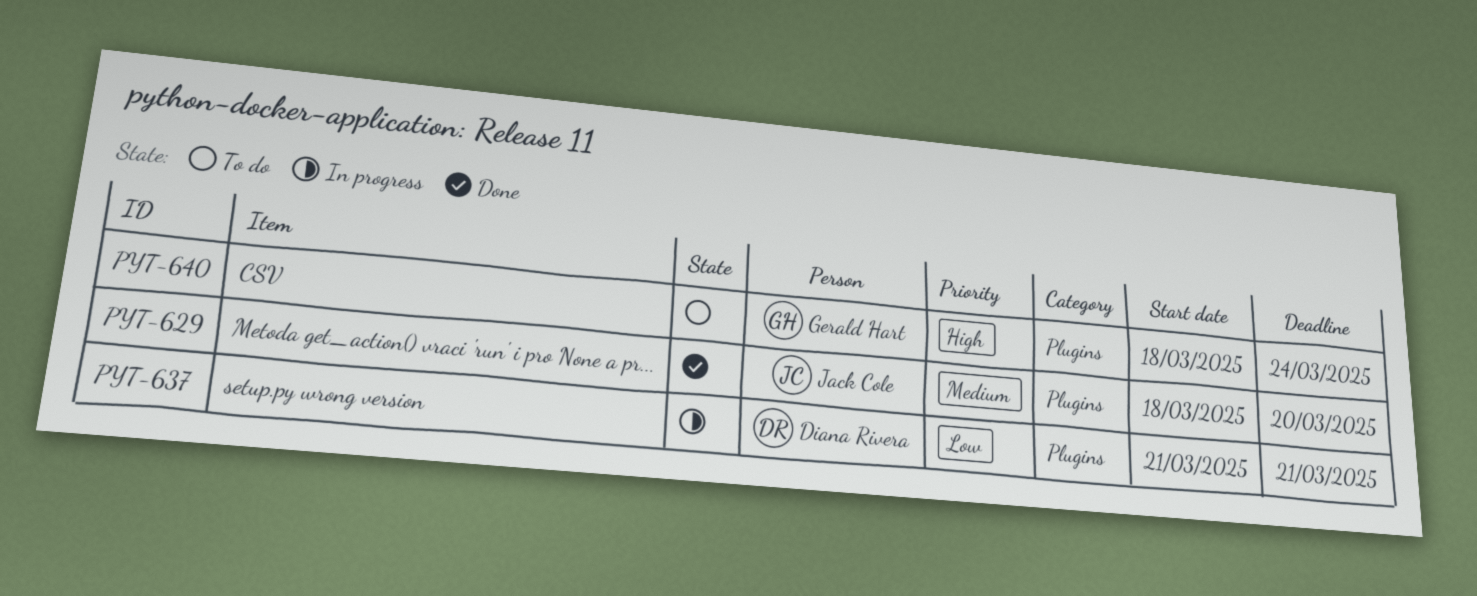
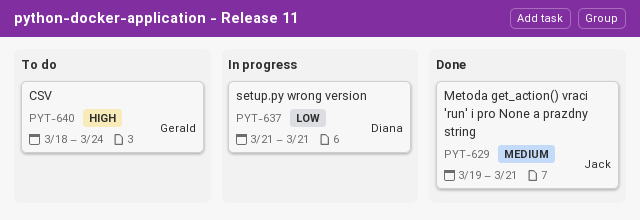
PYT-629, start: Mar 18 -> Mar 19
PYT-629, due: Mar 20 -> Mar 21

